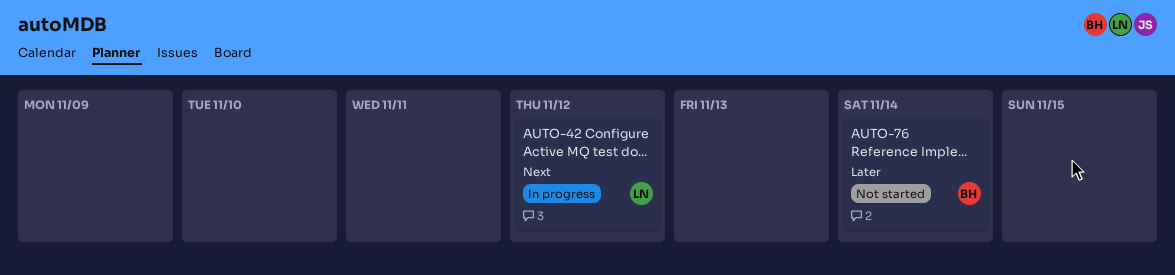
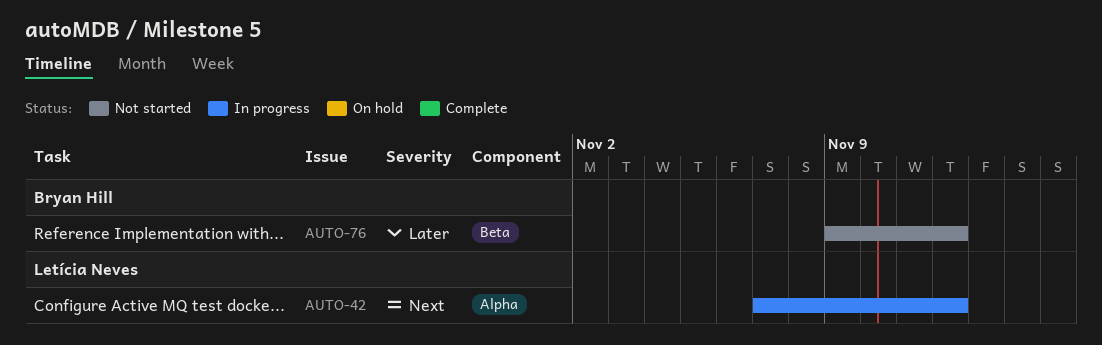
AUTO-76, due: Nov 14 -> Nov 12

